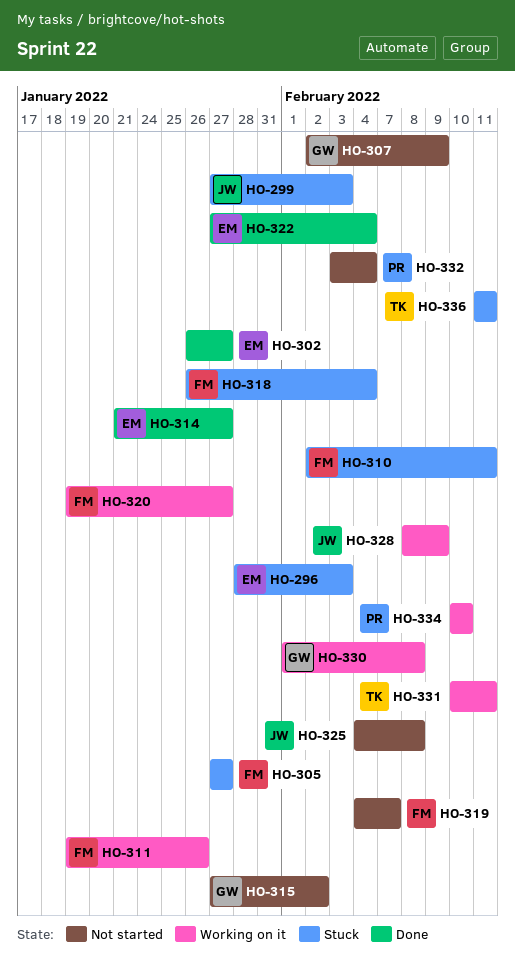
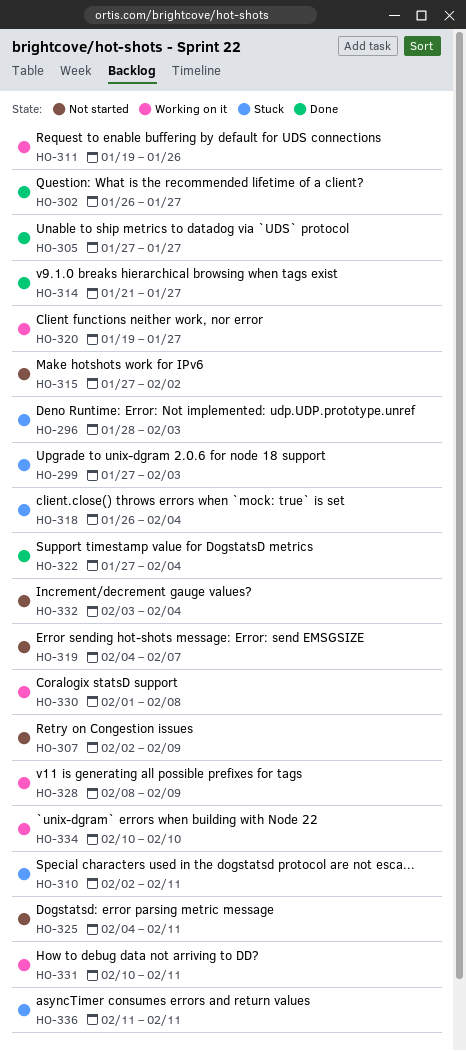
HO-305, status: Stuck -> Done
HO-325, due: Feb 8 -> Feb 11

